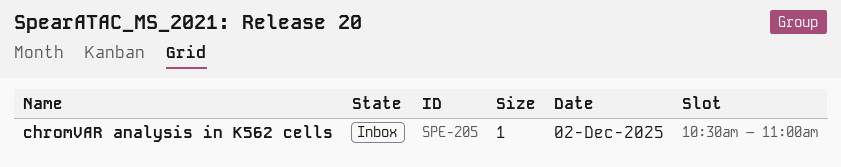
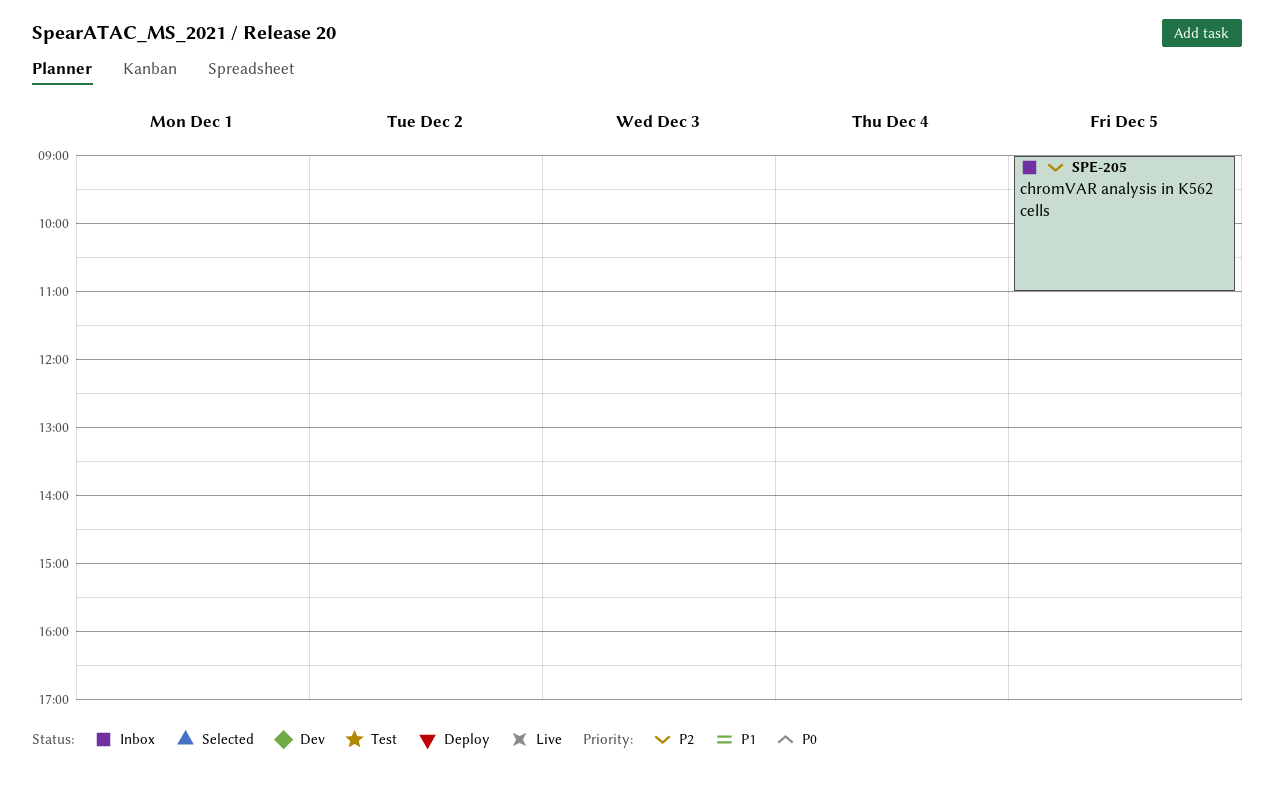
SPE-205, day: Dec 2 -> Dec 5
SPE-205, begins: 10:30 -> 09:00

